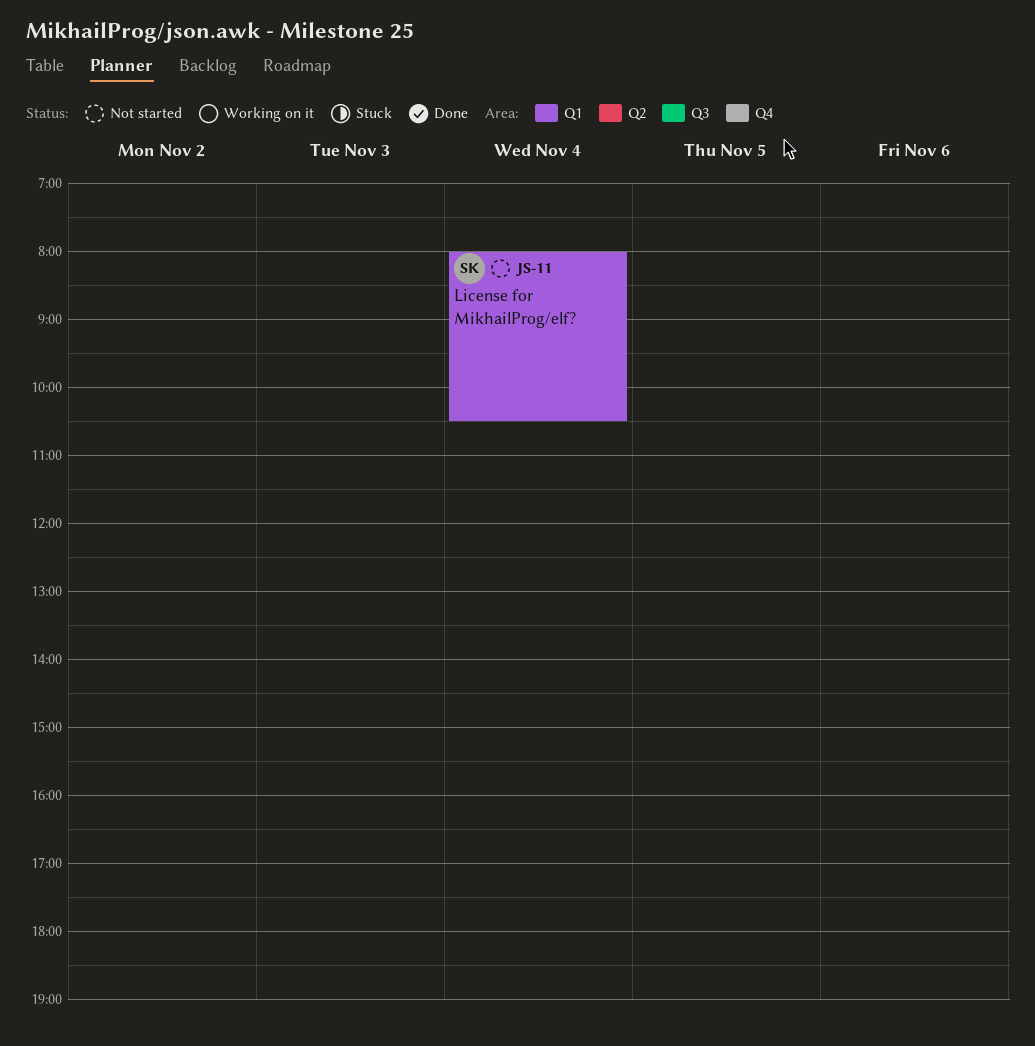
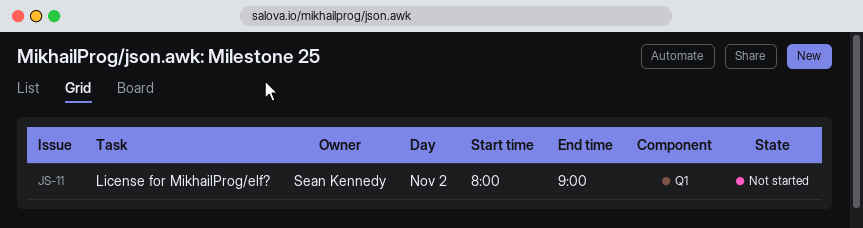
JS-11, day: Nov 4 -> Nov 2
JS-11, ends: 10:30 -> 09:00

